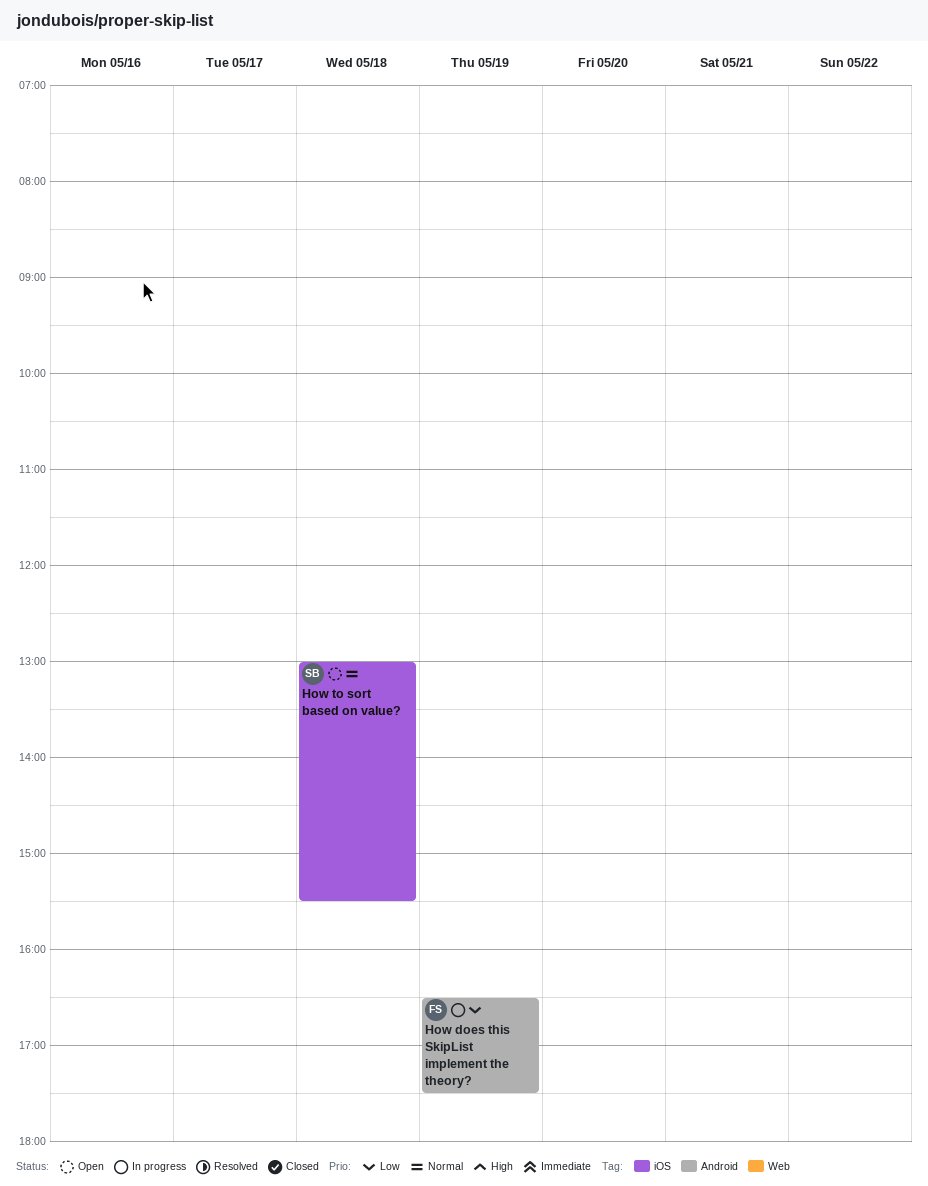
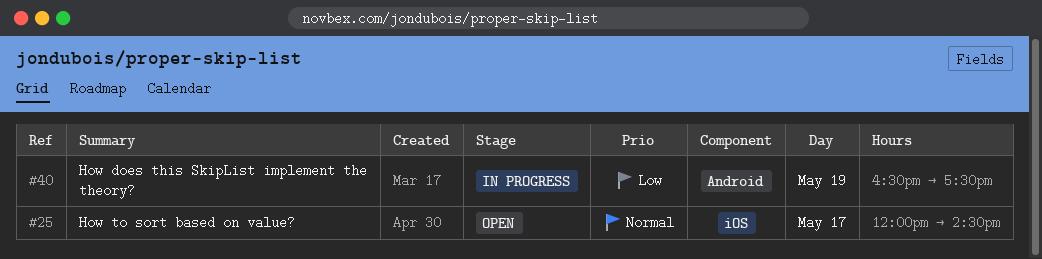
How to sort based on value?, day: May 18 -> May 17
How to sort based on value?, begins: 13:00 -> 12:00
How to sort based on value?, ends: 15:30 -> 14:30

